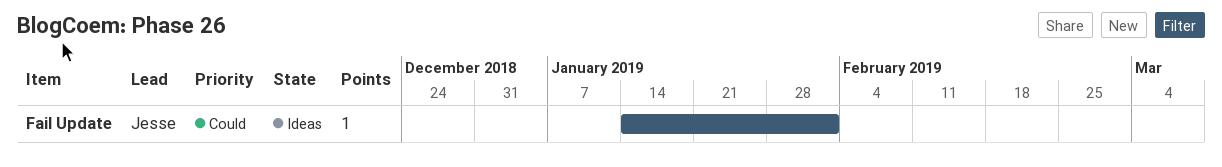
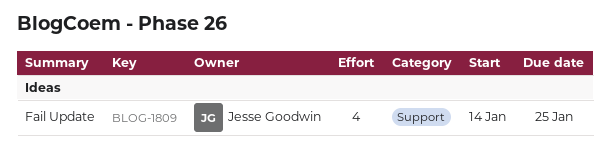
Fail Update, estimate: 1 -> 4
Fail Update, due: Feb 1 -> Jan 25

